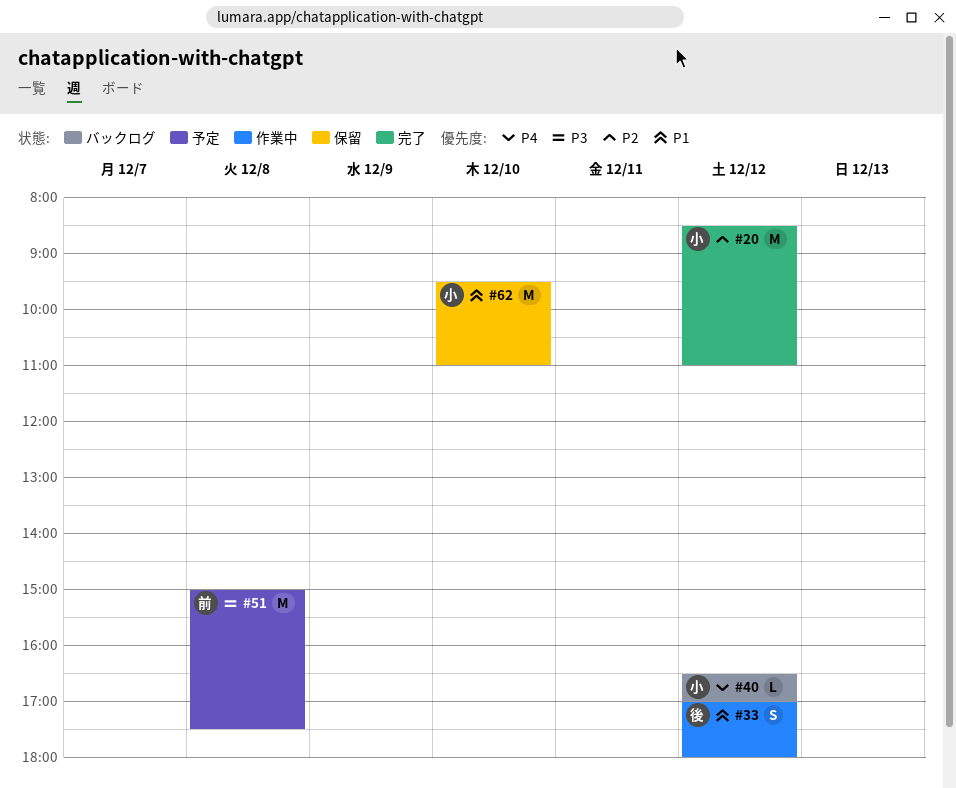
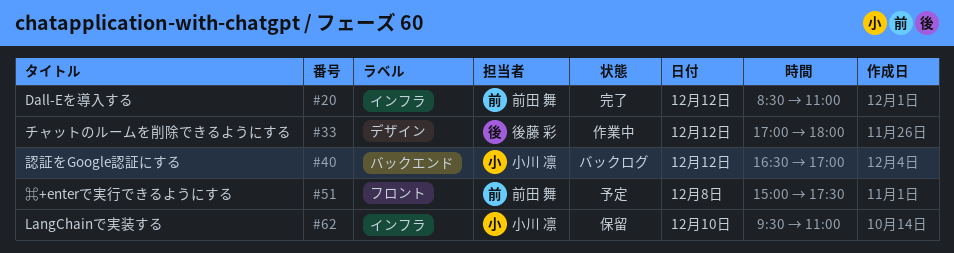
#20, owner: 小川 凛 -> 前田 舞

